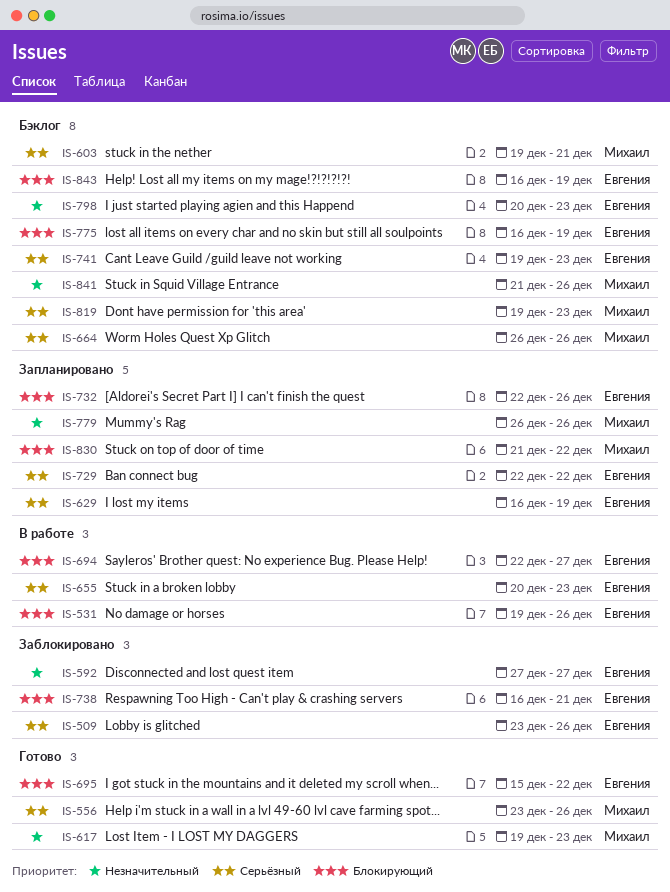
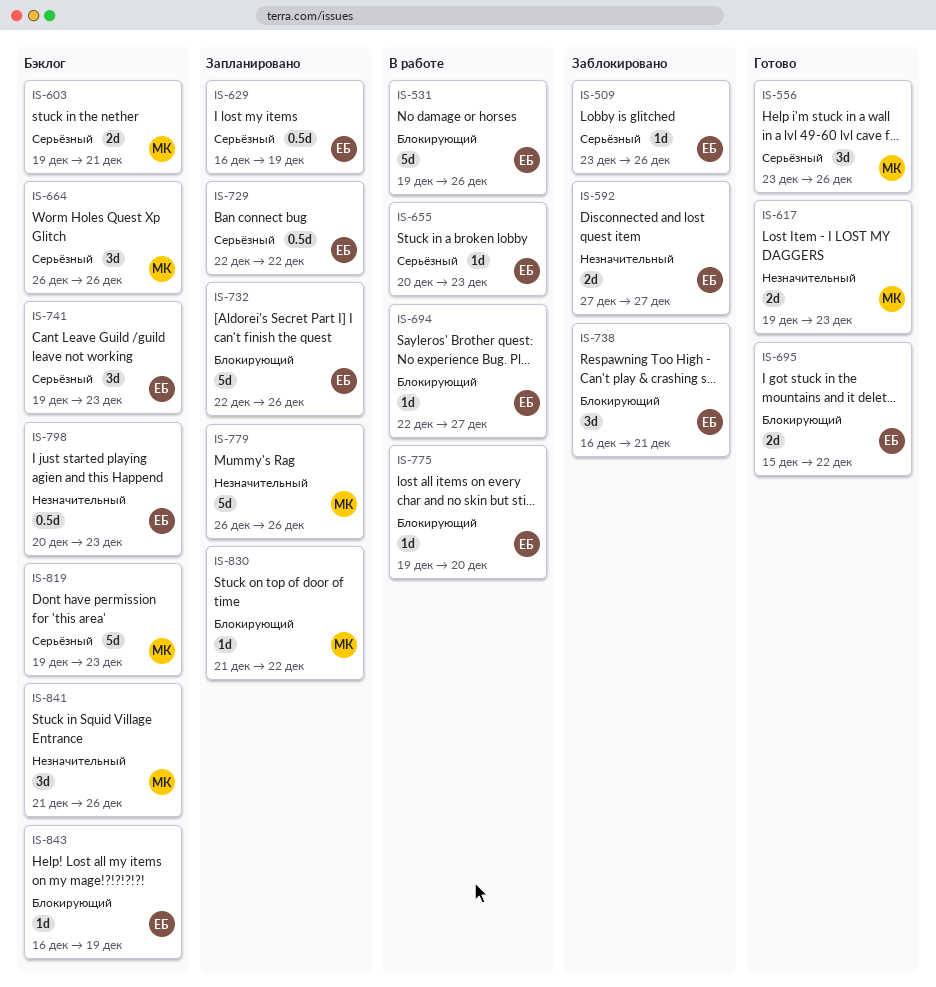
IS-775, status: Бэклог -> В работе
IS-775, start: Dec 16 -> Dec 19
IS-775, due: Dec 19 -> Dec 20

